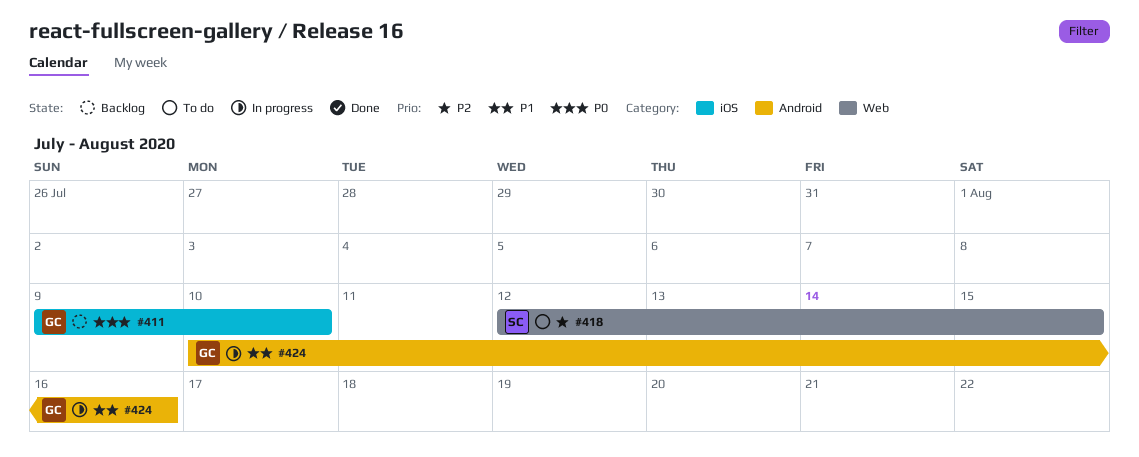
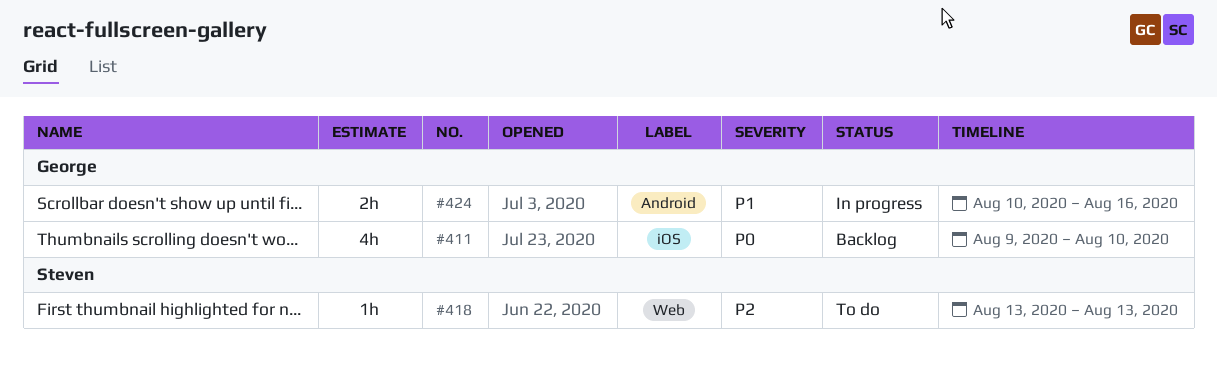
#418, start: Aug 12 -> Aug 13
#418, due: Aug 15 -> Aug 13

